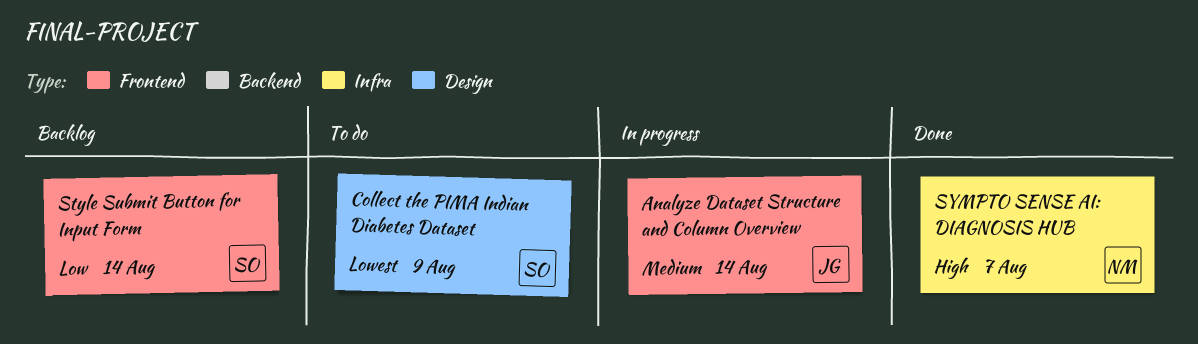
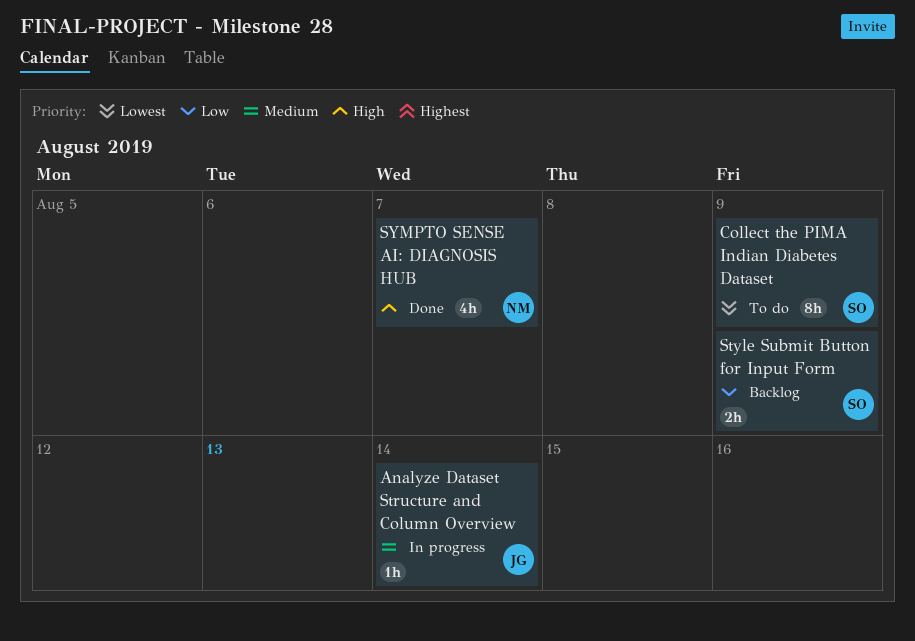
Style Submit Button for Input Form, due: Aug 14 -> Aug 9

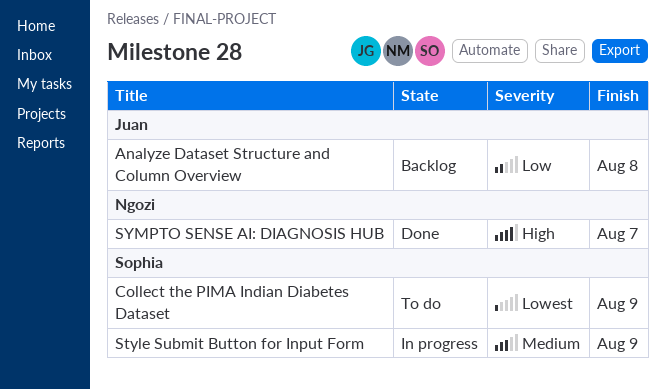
Analyze Dataset Structure and Column Overview, status: In progress -> Backlog
Analyze Dataset Structure and Column Overview, priority: Medium -> Low
Analyze Dataset Structure and Column Overview, due: Aug 14 -> Aug 8
Style Submit Button for Input Form, status: Backlog -> In progress
Style Submit Button for Input Form, priority: Low -> Medium

